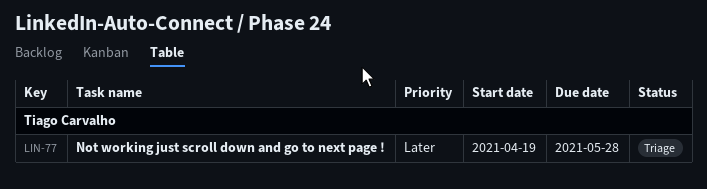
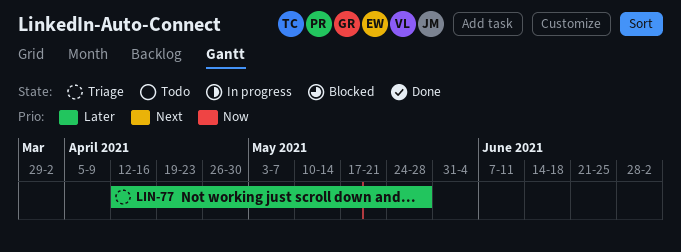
LIN-77, start: Apr 19 -> Apr 12

